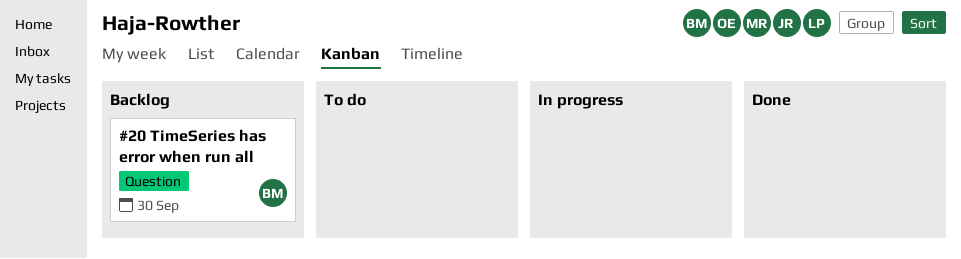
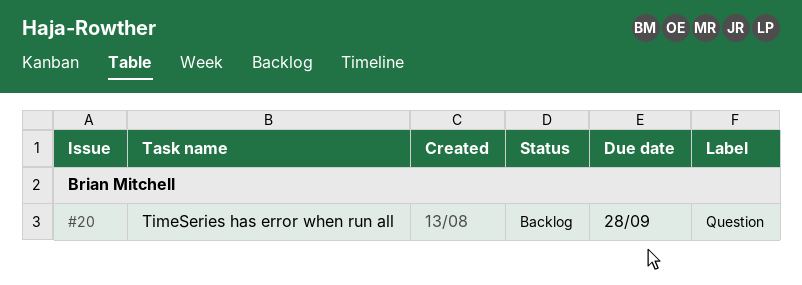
#20, due: Sep 30 -> Sep 28

